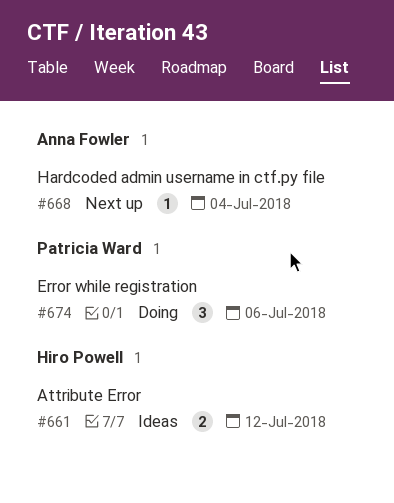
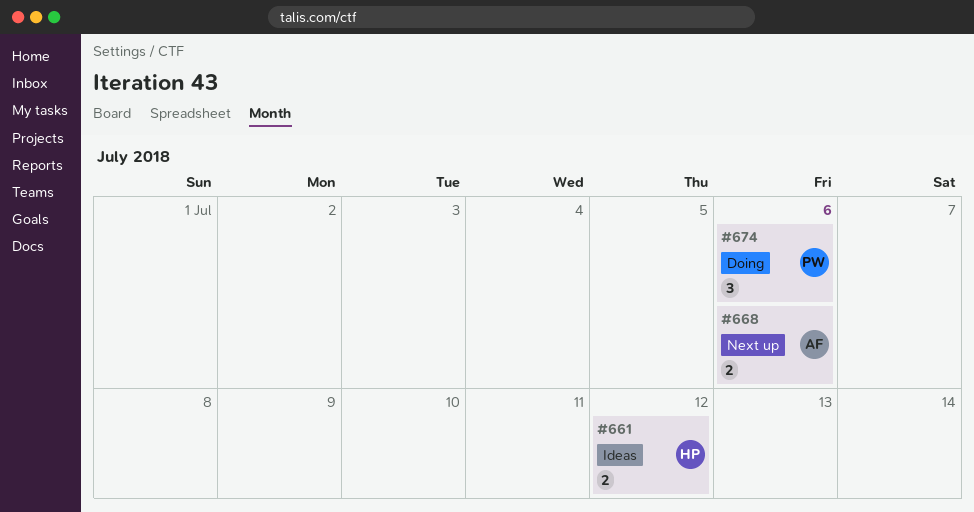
#668, estimate: 1 -> 2
#668, due: Jul 4 -> Jul 6

